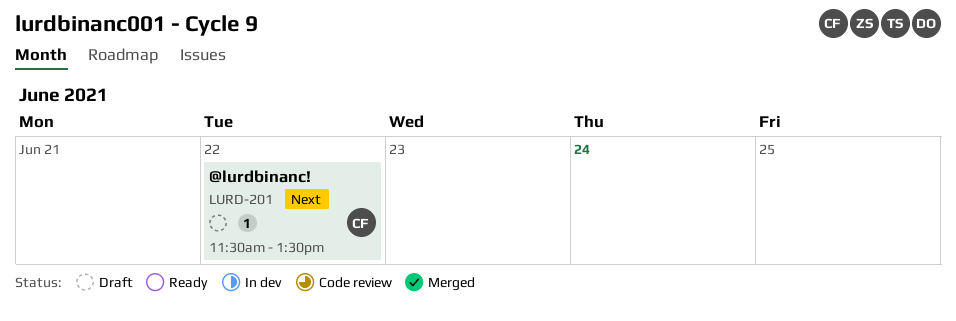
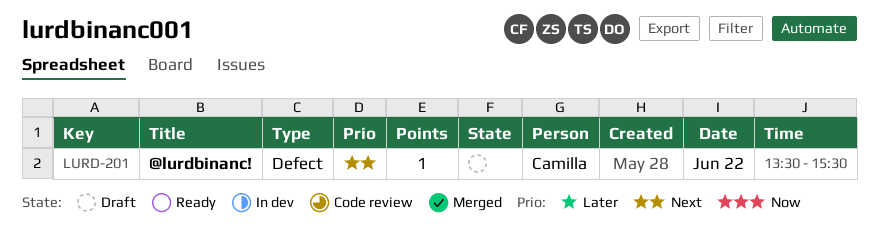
LURD-201, begins: 11:30 -> 13:30
LURD-201, ends: 13:30 -> 15:30

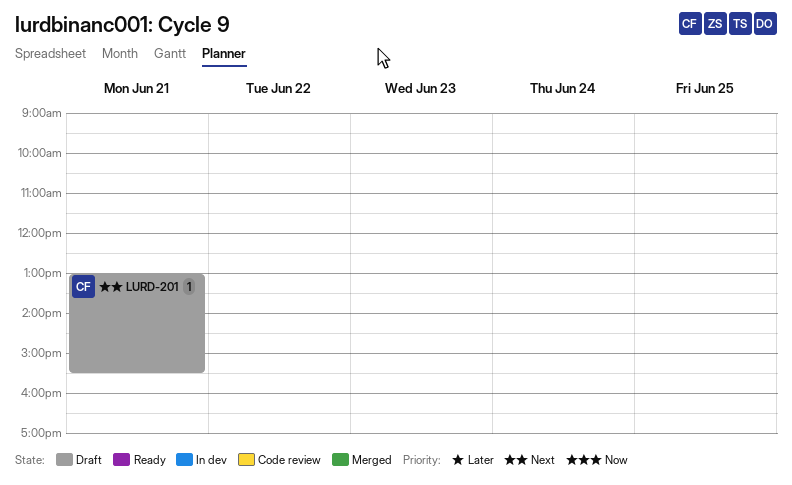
LURD-201, day: Jun 22 -> Jun 21
LURD-201, begins: 13:30 -> 13:00

